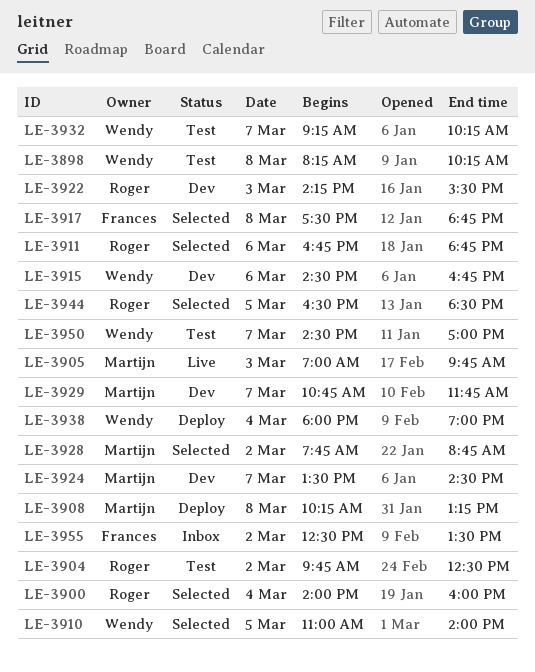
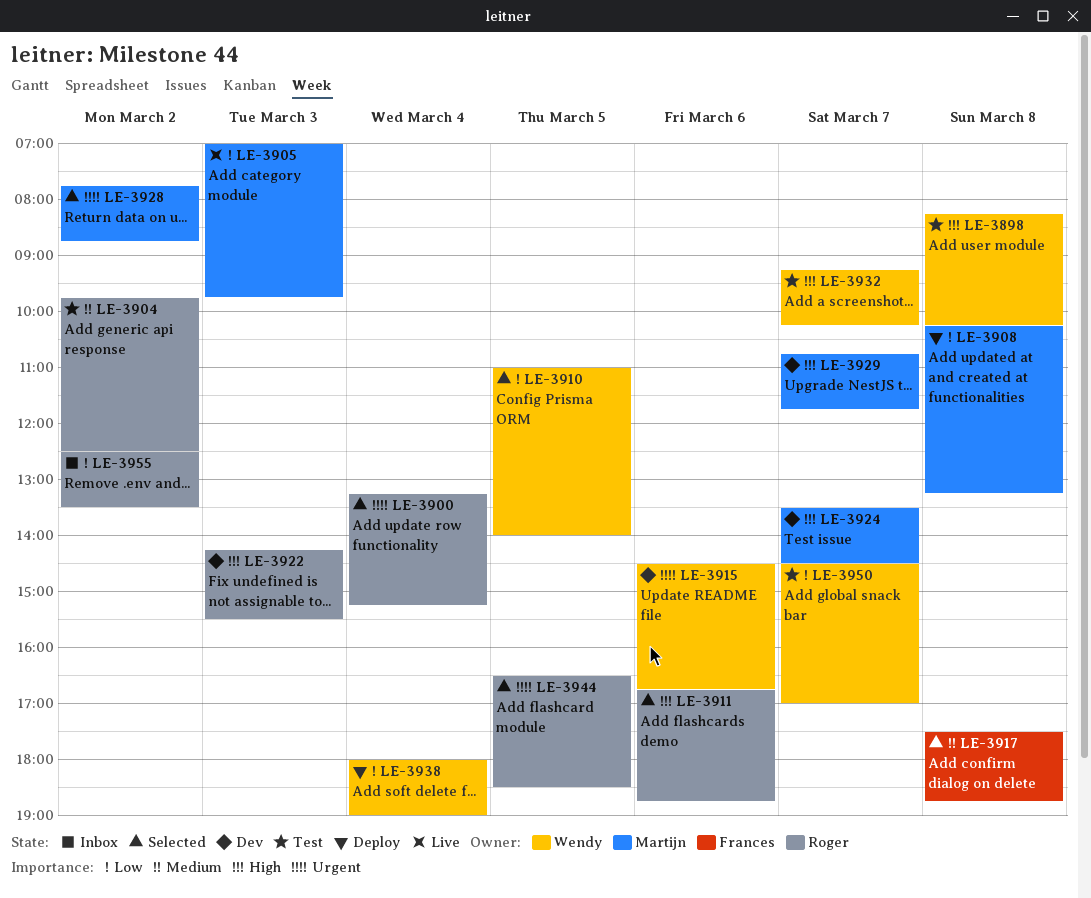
LE-3900, begins: 14:00 -> 13:15
LE-3900, ends: 16:00 -> 15:15
LE-3955, owner: Frances -> Roger

